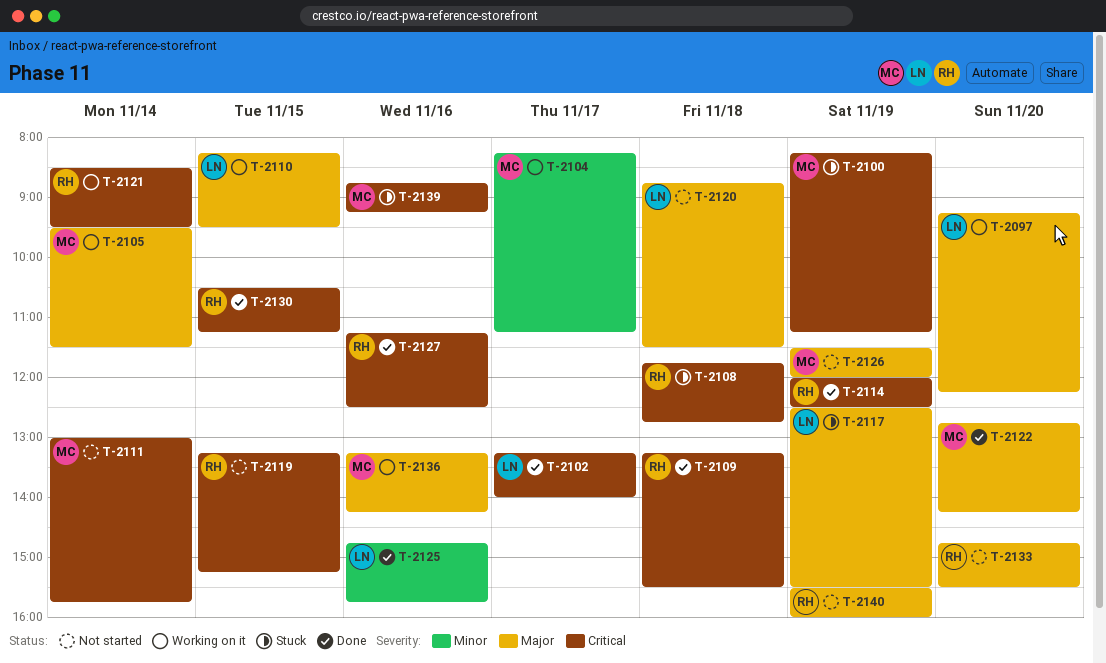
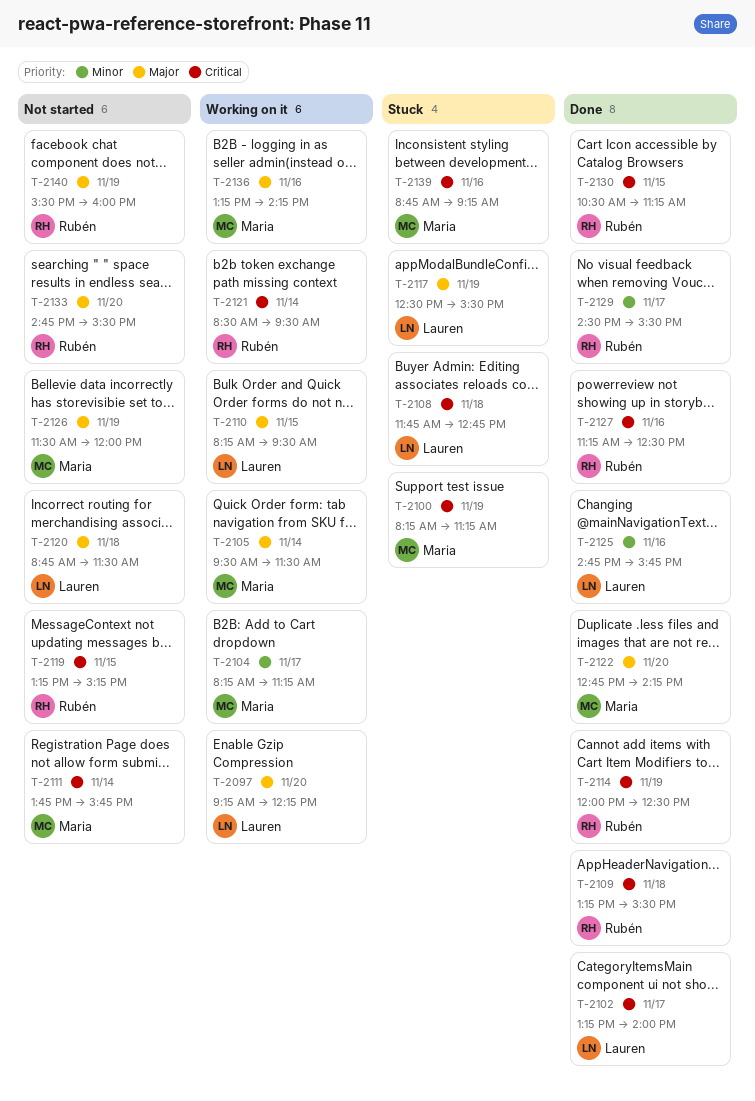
T-2108, owner: Rubén -> Lauren
T-2111, begins: 13:00 -> 13:45
T-2129: none -> present

